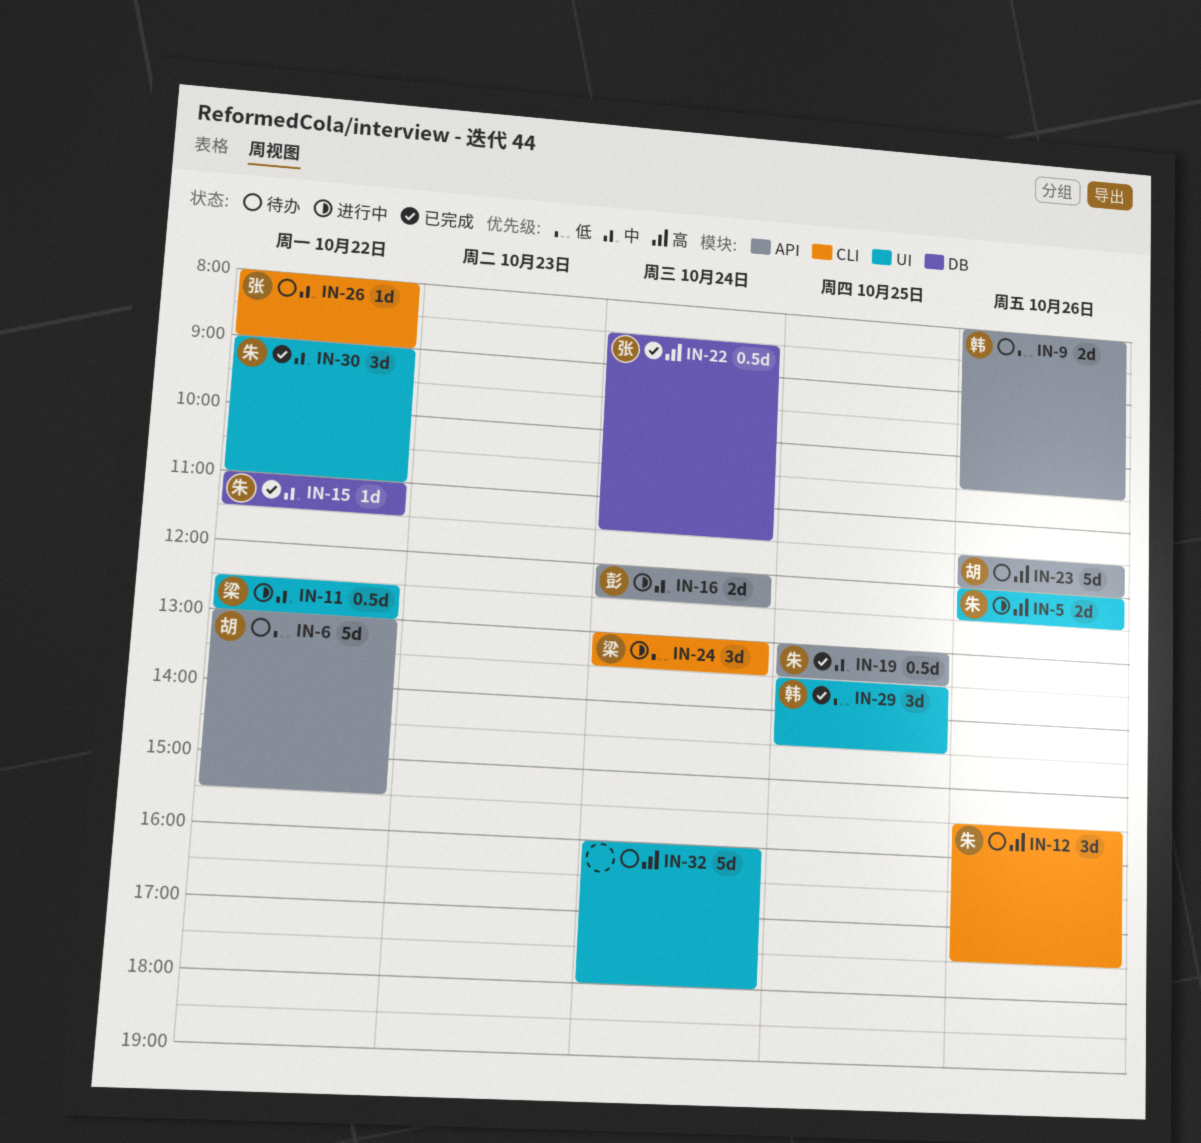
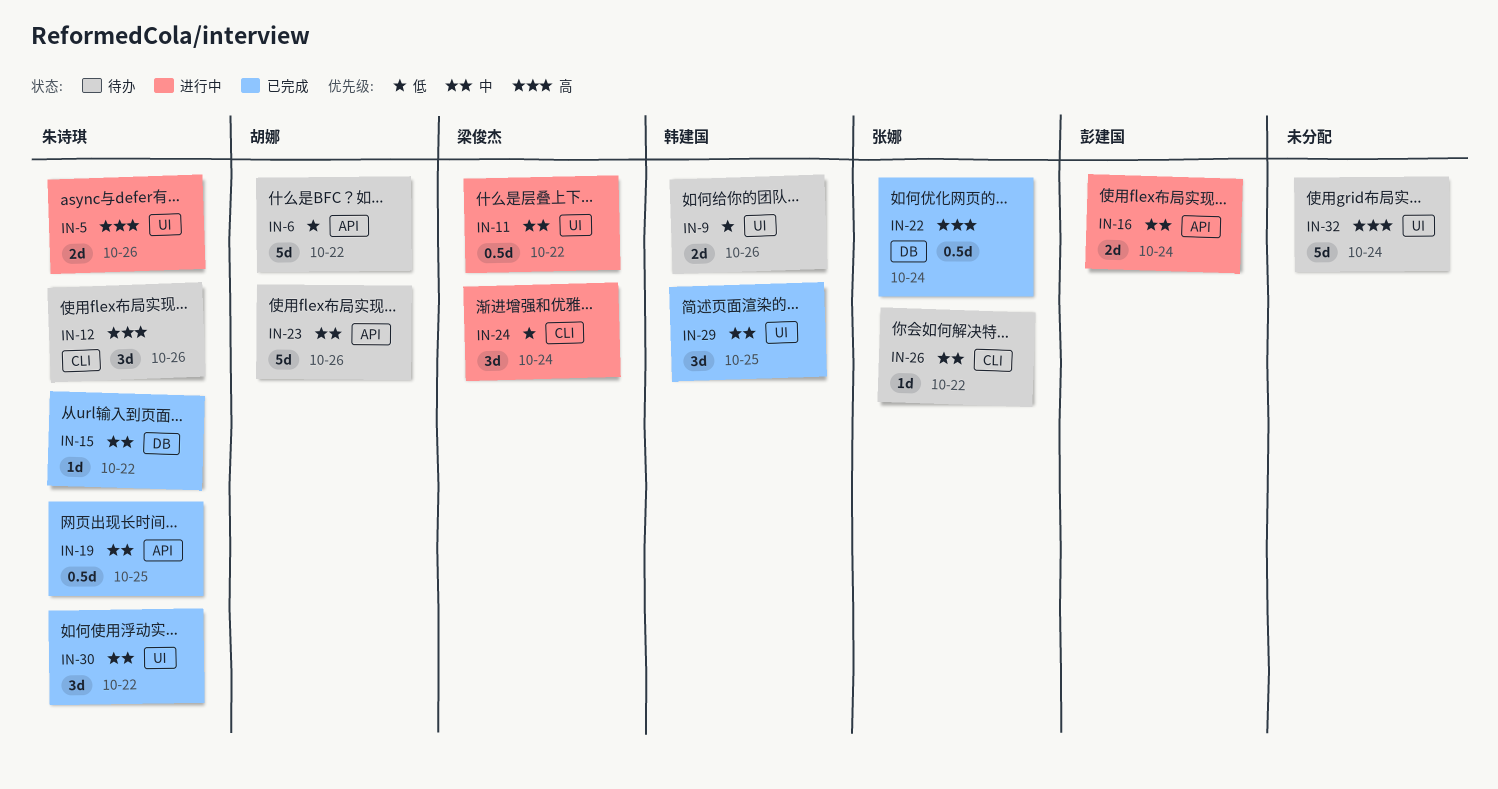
IN-9, label: API -> UI
IN-23, priority: 高 -> 中
IN-29, priority: 低 -> 中

